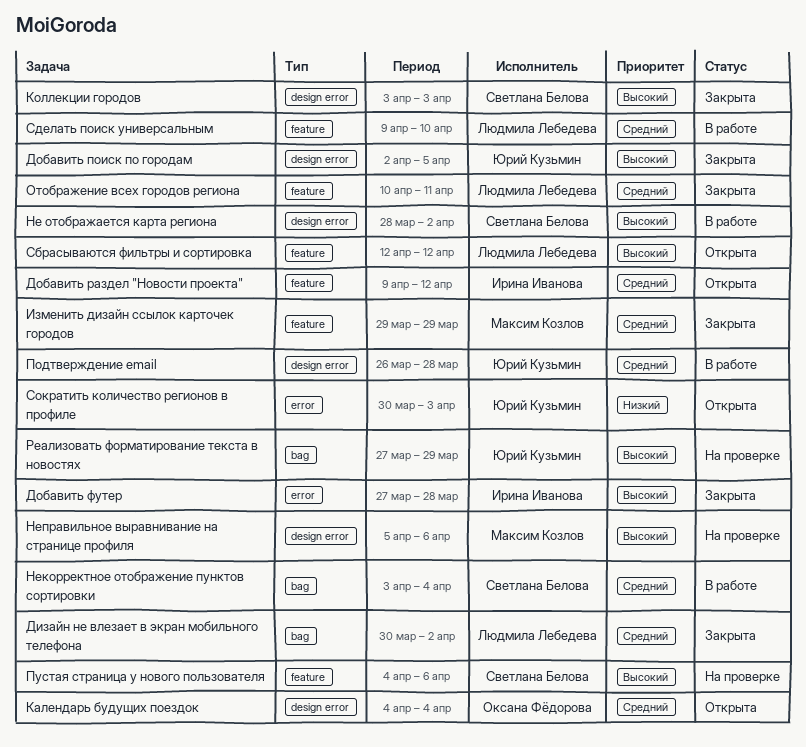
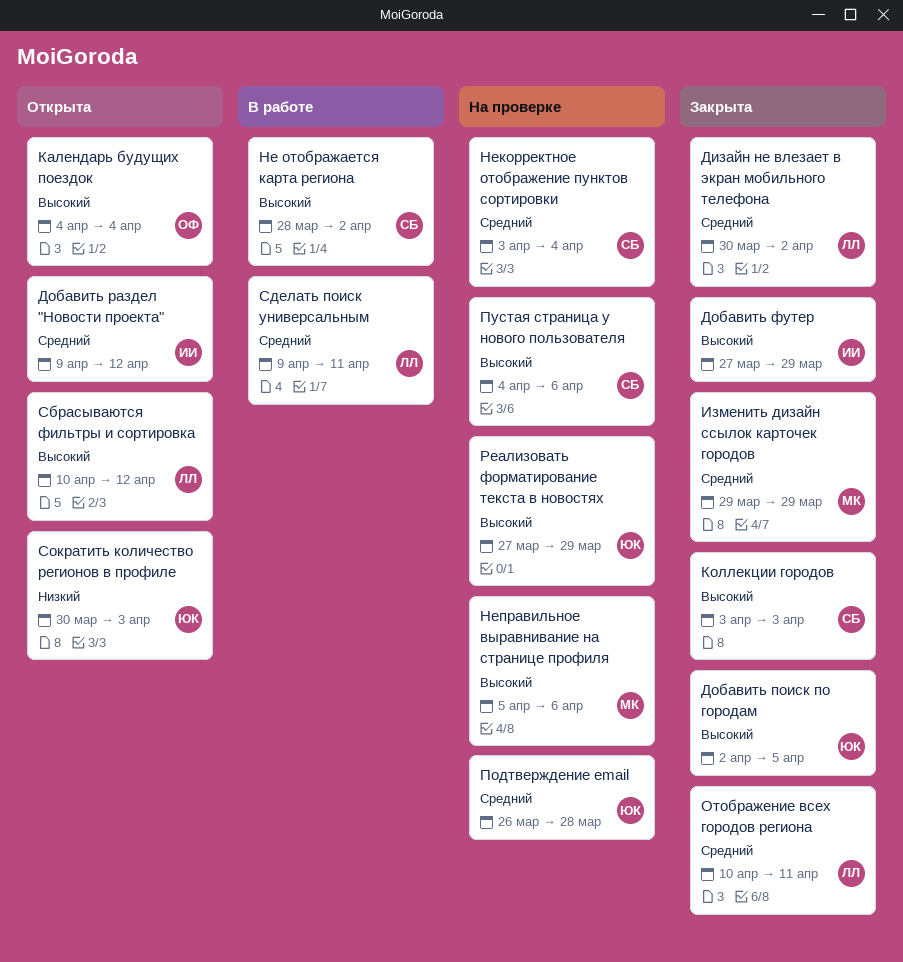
Добавить футер, due: Mar 28 -> Mar 29
Календарь будущих поездок, priority: Средний -> Высокий
Некорректное отображение пунктов сортировки, status: В работе -> На проверке
Подтверждение email, status: В работе -> На проверке
Сбрасываются фильтры и сортировка, start: Apr 12 -> Apr 10
Сделать поиск универсальным, due: Apr 10 -> Apr 11

